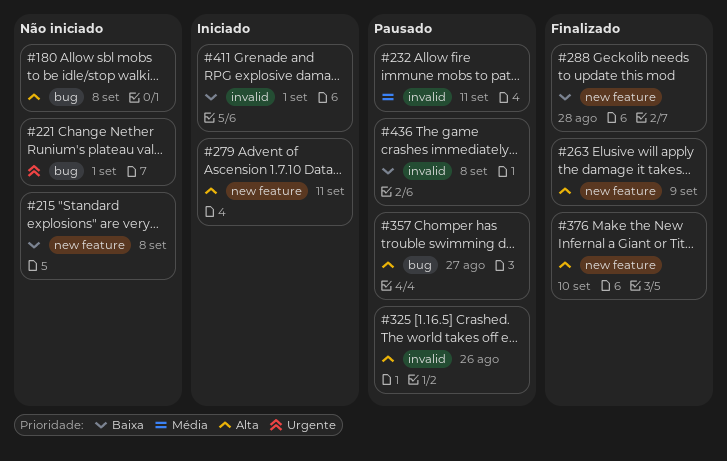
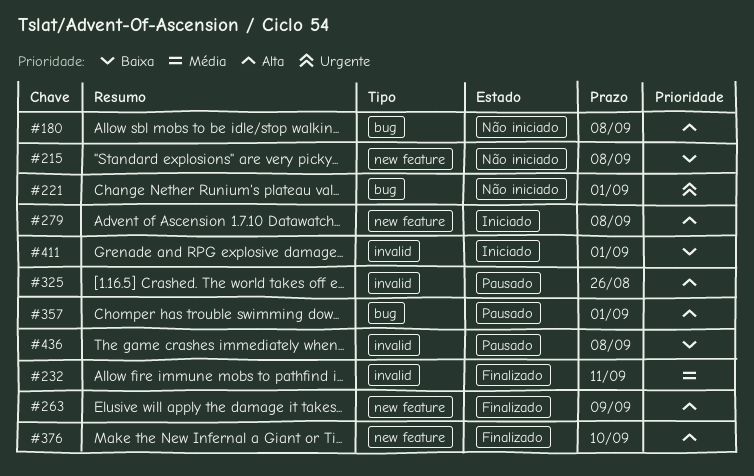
#232, status: Pausado -> Finalizado
#279, due: Sep 11 -> Sep 8
#288: present -> none
#357, due: Aug 27 -> Sep 1

